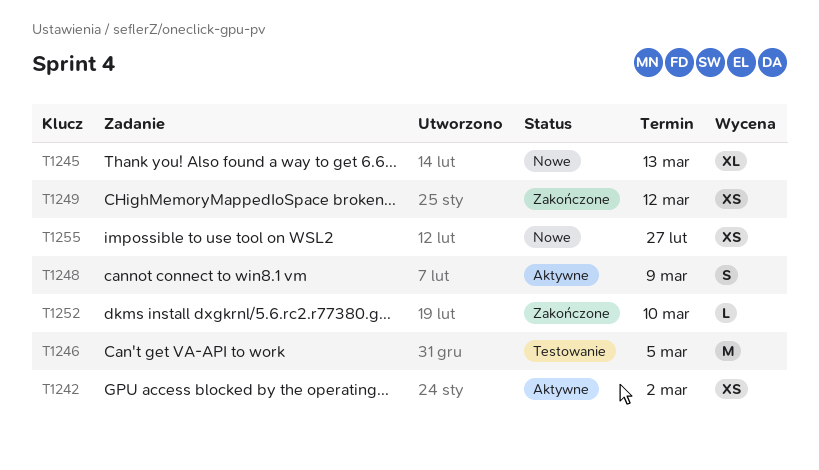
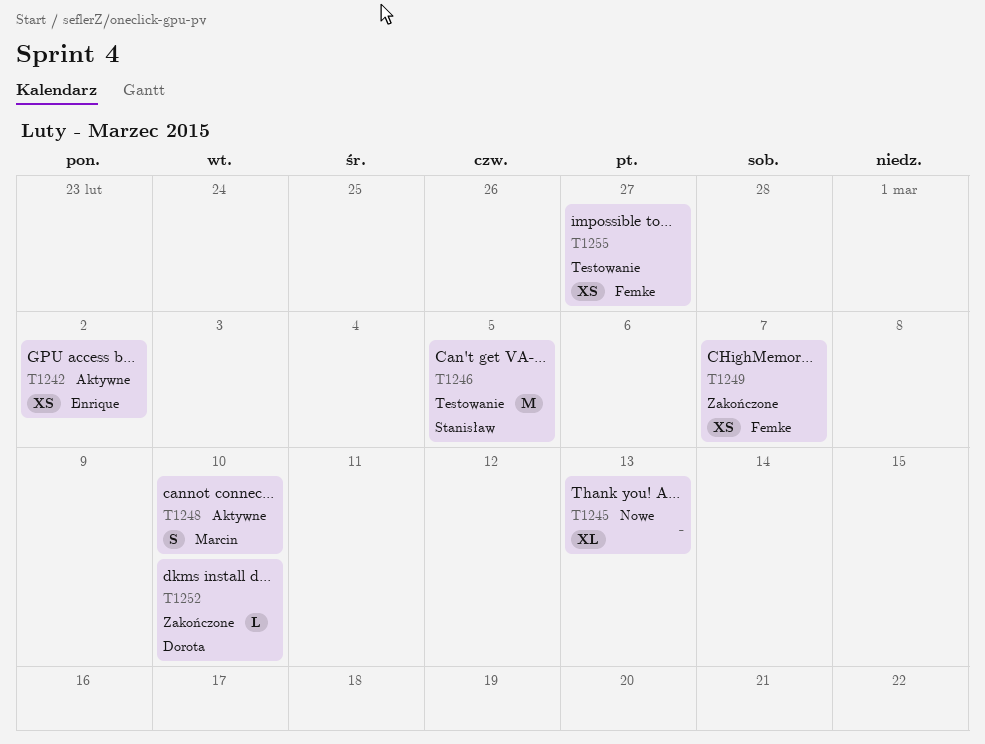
T1248, due: Mar 9 -> Mar 10
T1249, due: Mar 12 -> Mar 7
T1255, status: Nowe -> Testowanie

